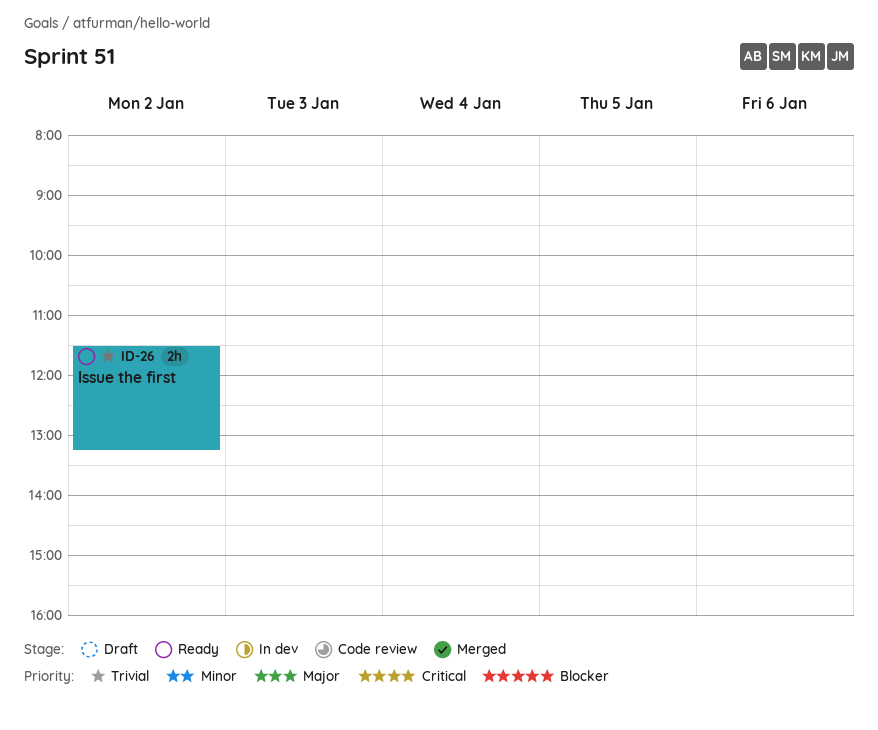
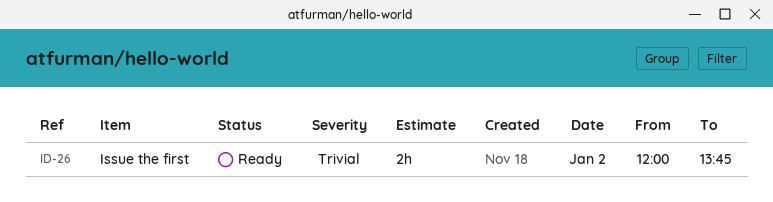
ID-26, begins: 11:30 -> 12:00
ID-26, ends: 13:15 -> 13:45

